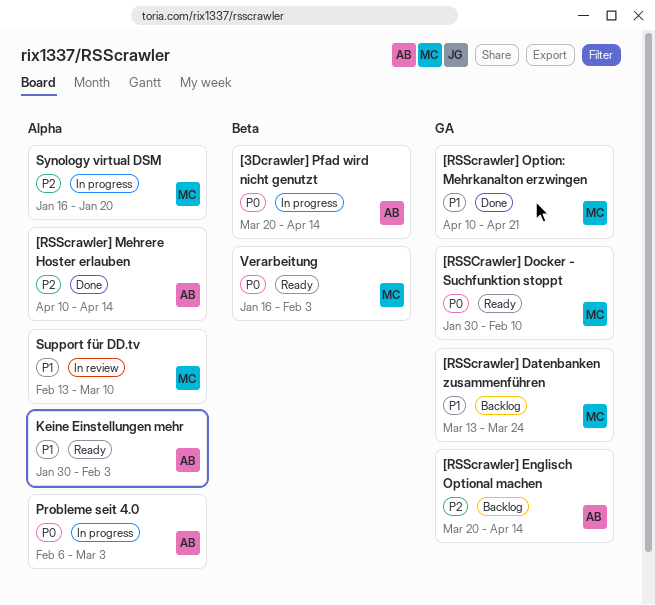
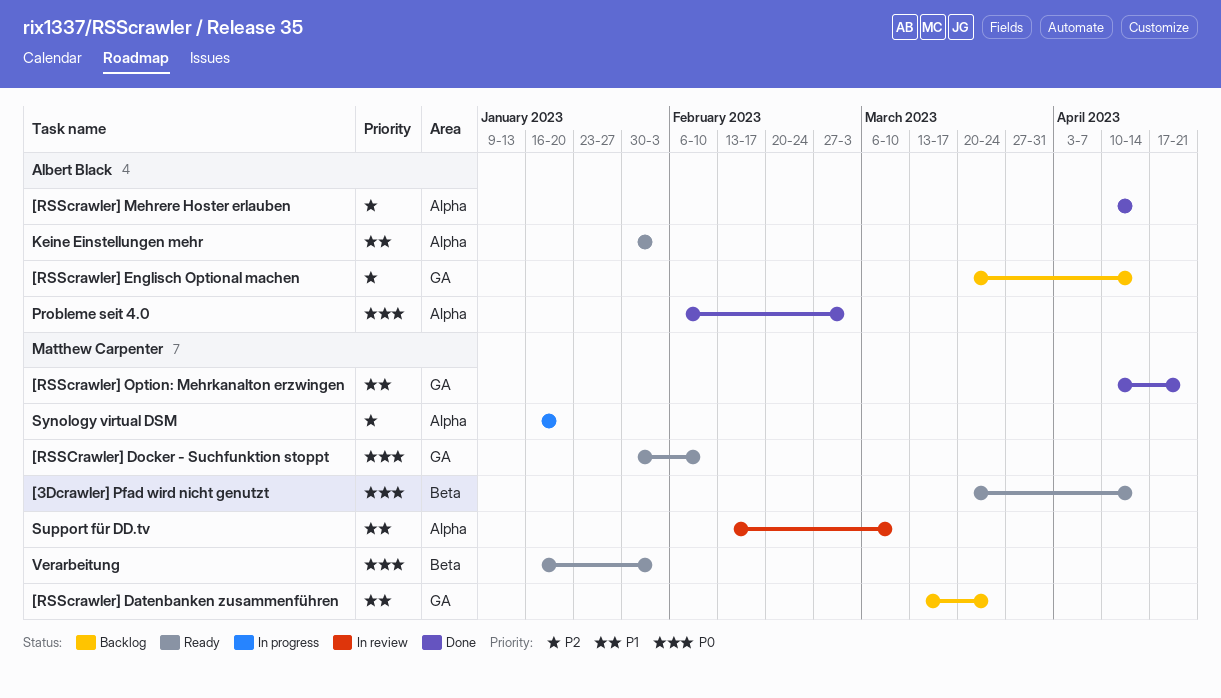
[3Dcrawler] Pfad wird nicht genutzt, status: In progress -> Ready
[3Dcrawler] Pfad wird nicht genutzt, owner: Albert Black -> Matthew Carpenter
Probleme seit 4.0, status: In progress -> Done

